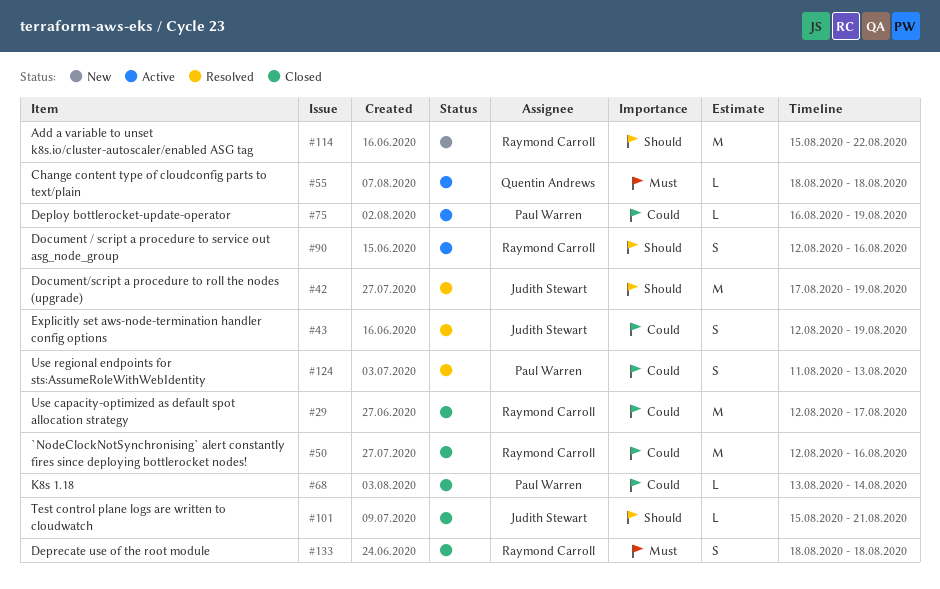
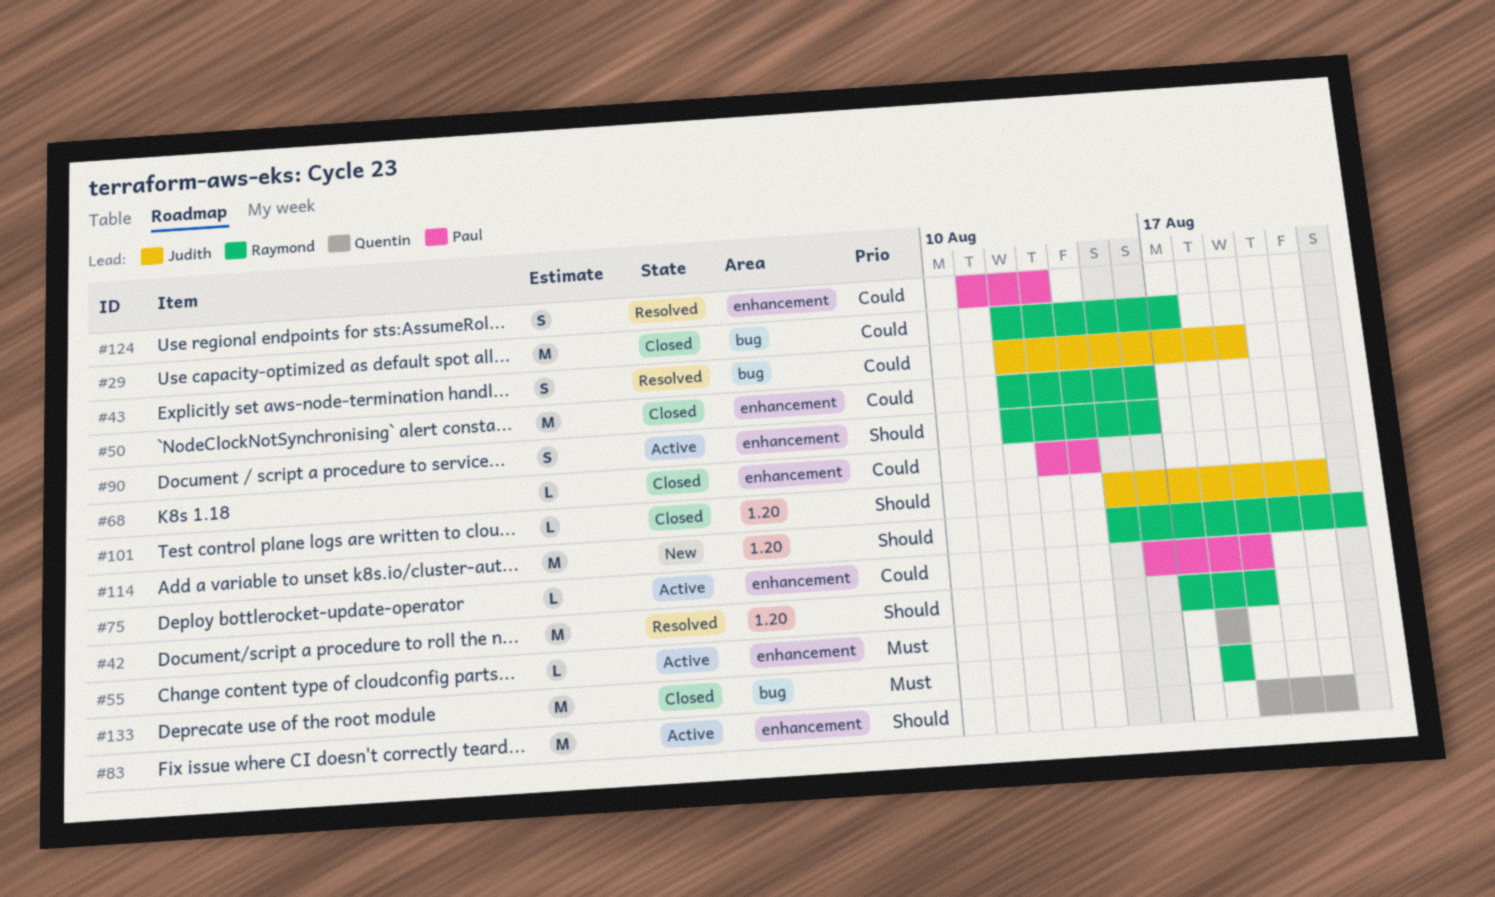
#42, owner: Judith Stewart -> Raymond Carroll
#83: none -> present
#133, estimate: S -> M

